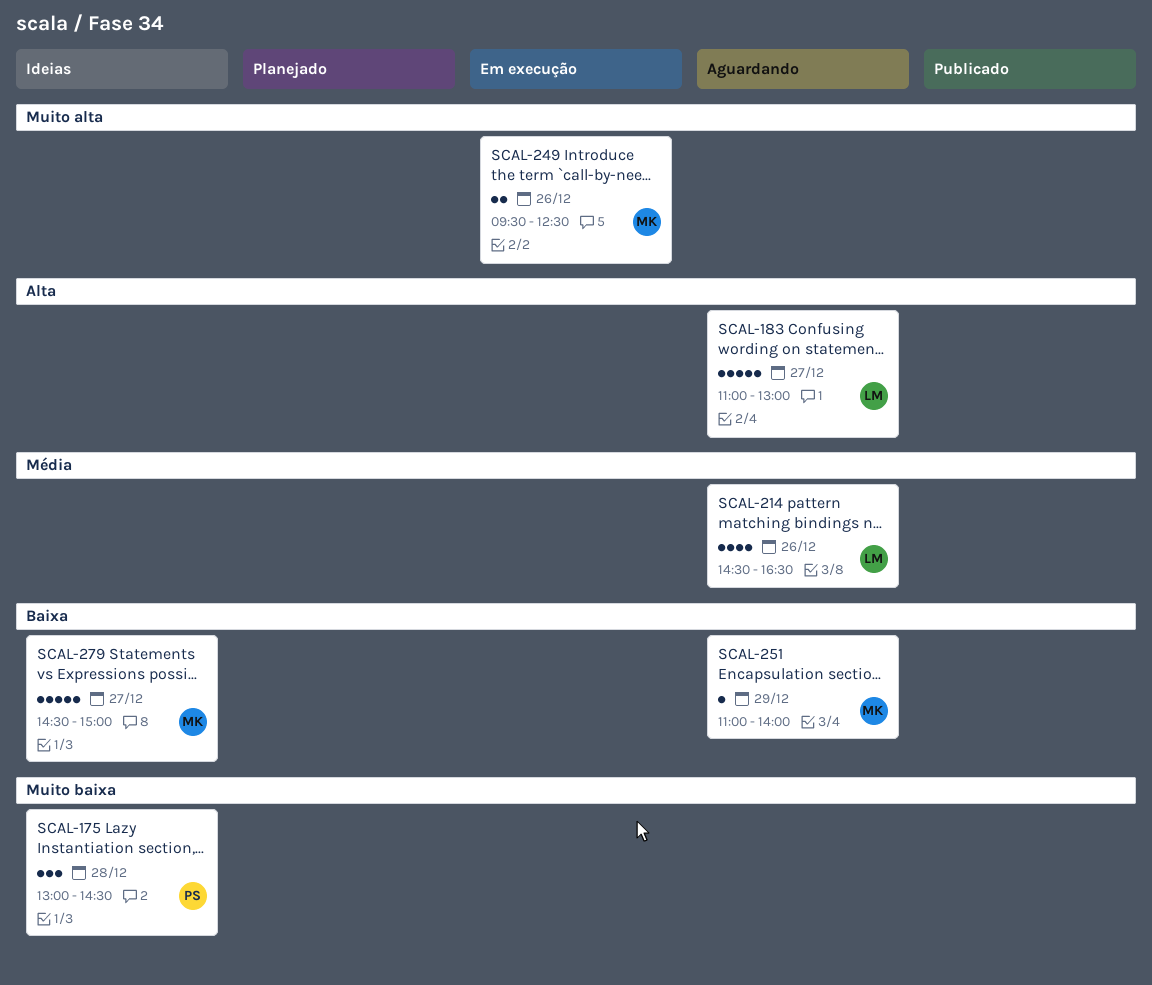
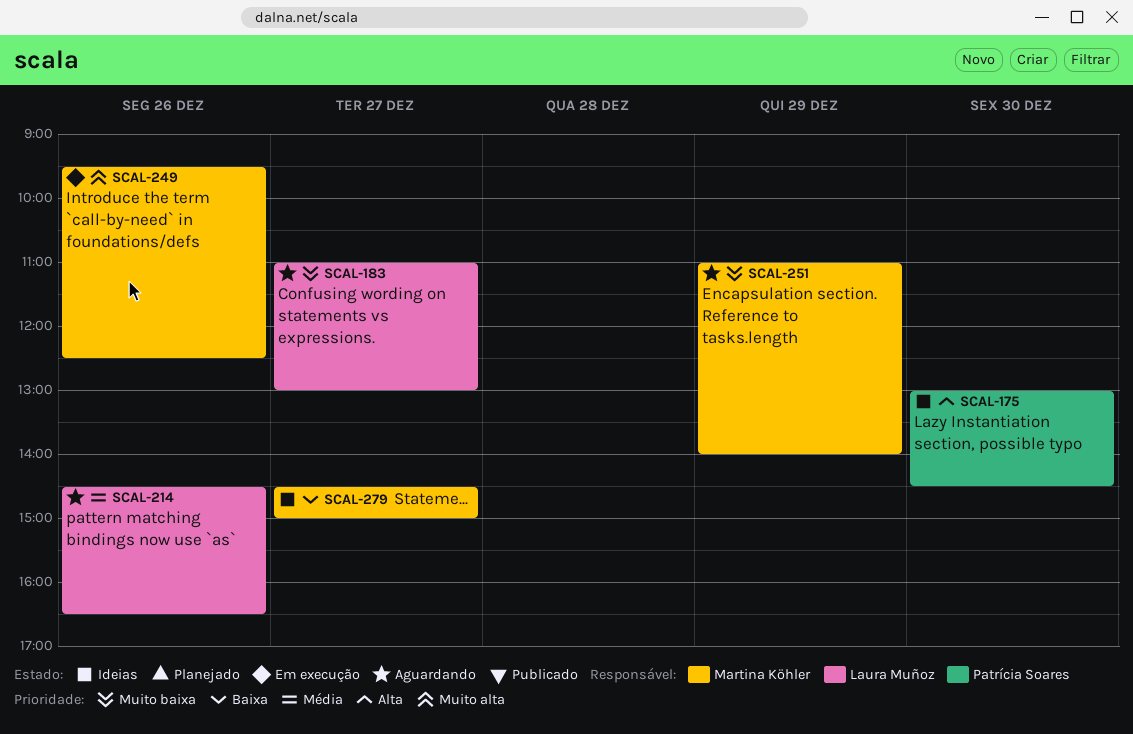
SCAL-175, priority: Muito baixa -> Alta
SCAL-175, day: Dec 28 -> Dec 30
SCAL-183, priority: Alta -> Muito baixa
SCAL-251, priority: Baixa -> Muito baixa

